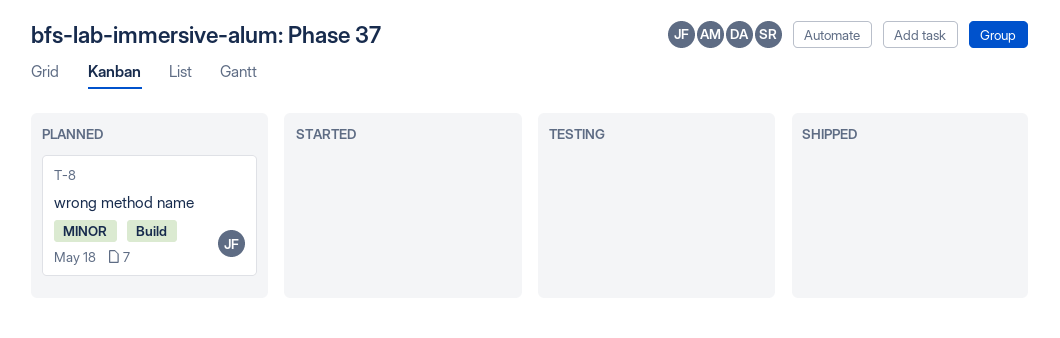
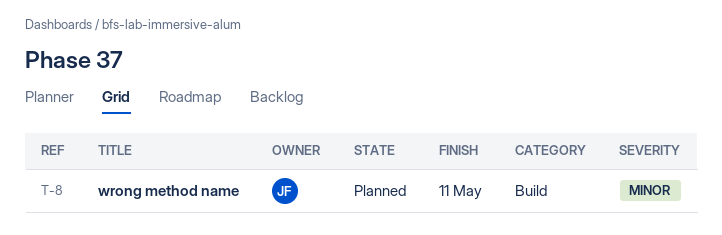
T-8, due: May 18 -> May 11

